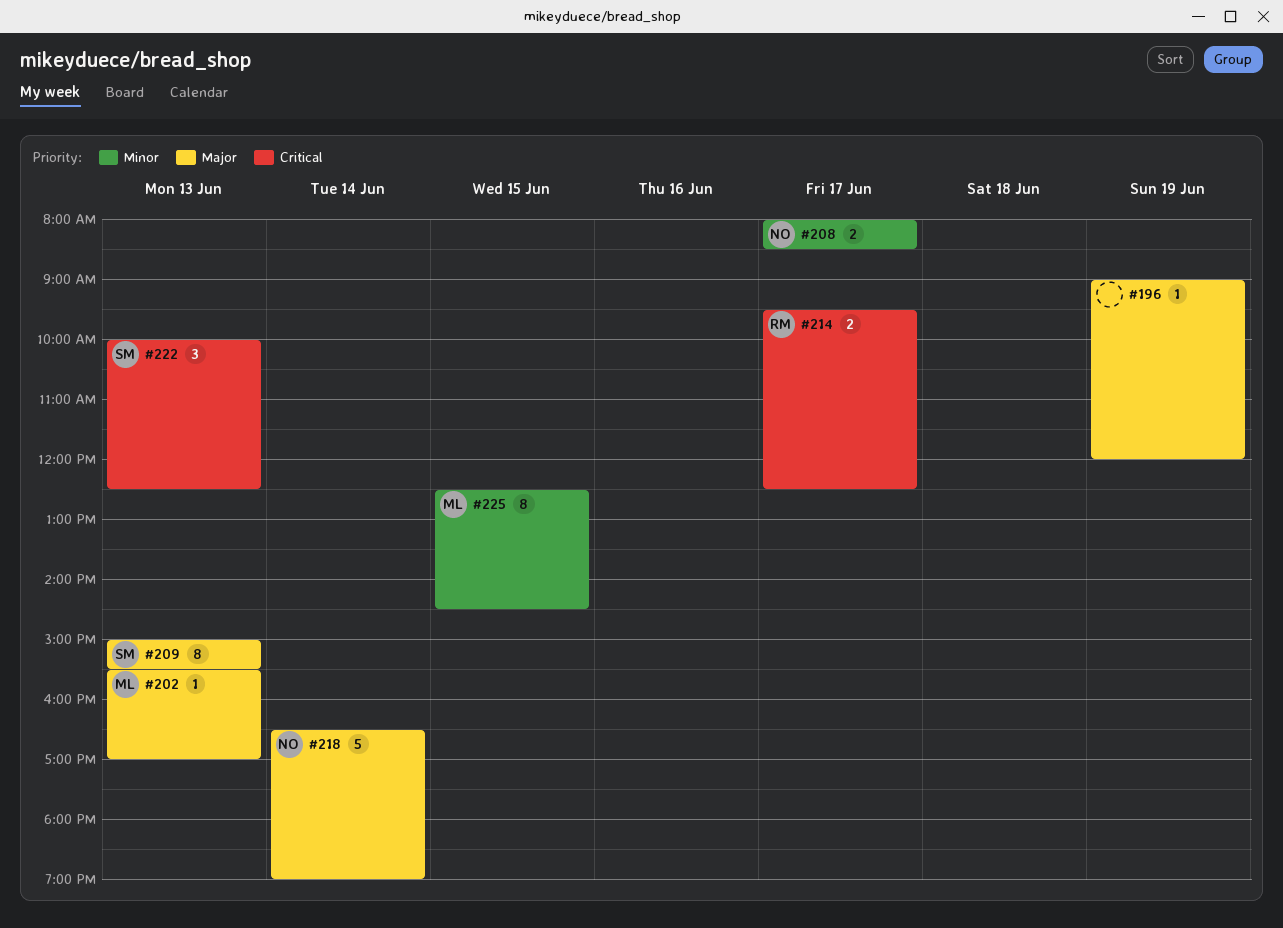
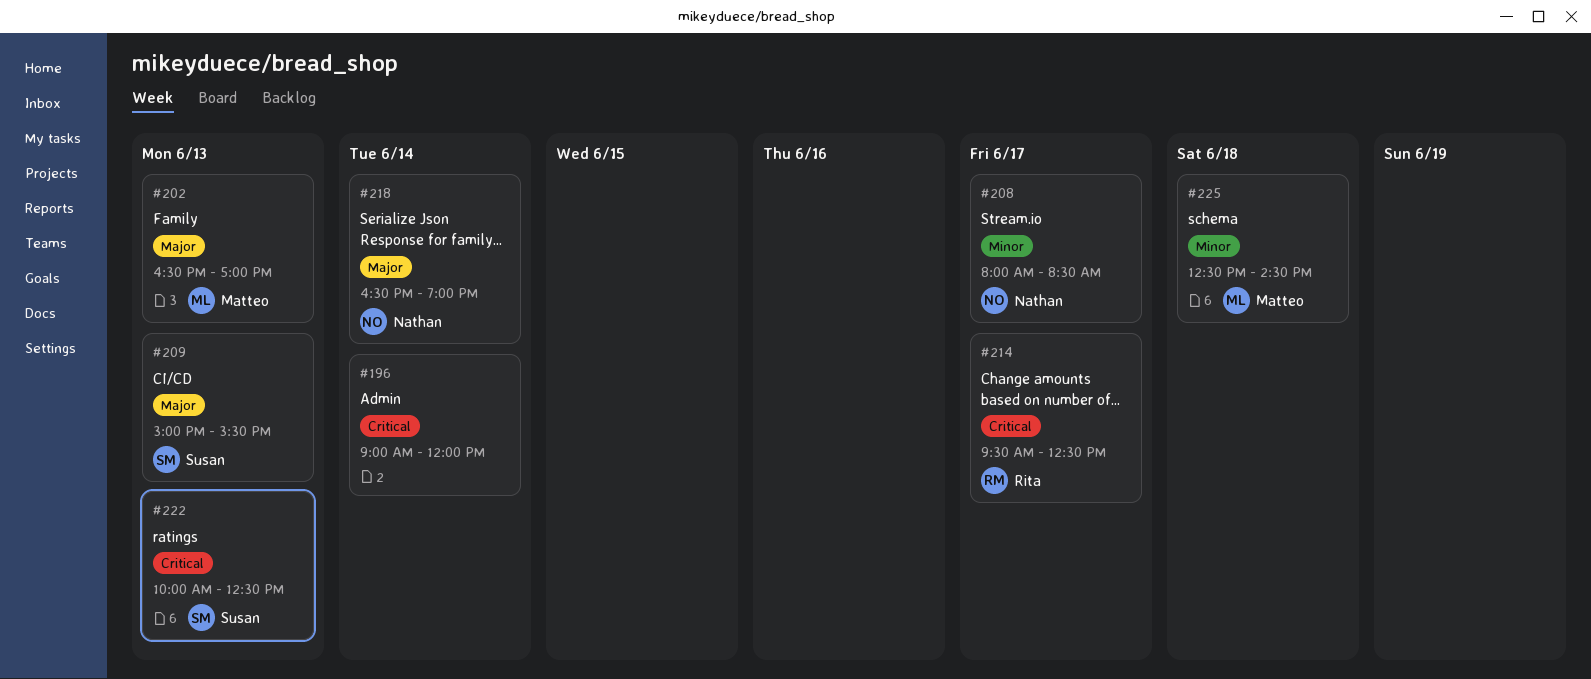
#196, priority: Major -> Critical
#196, day: Jun 19 -> Jun 14
#202, begins: 15:30 -> 16:30
#225, day: Jun 15 -> Jun 18

